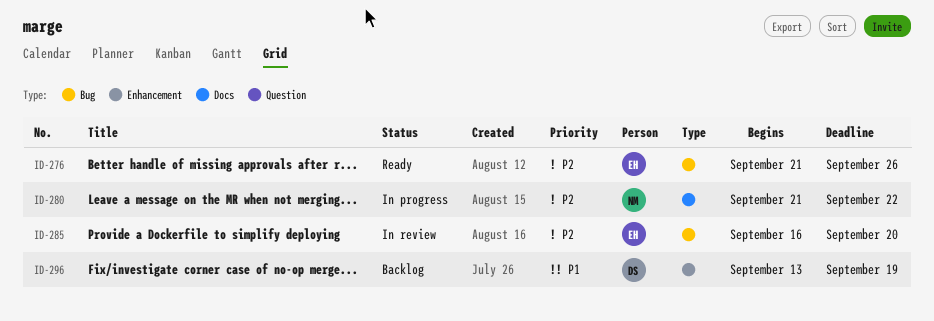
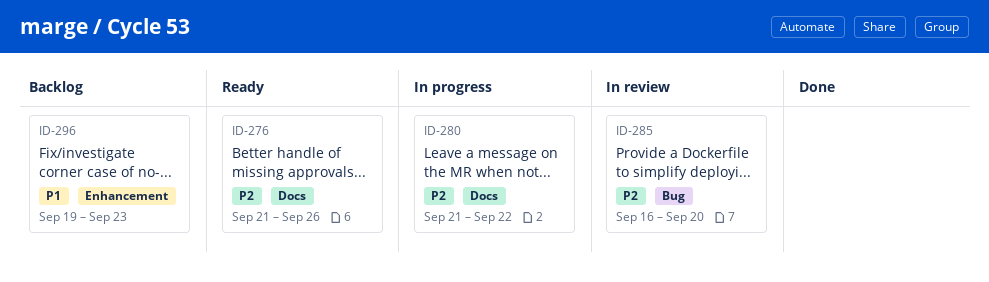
ID-276, label: Bug -> Docs
ID-296, start: Sep 13 -> Sep 19
ID-296, due: Sep 19 -> Sep 23

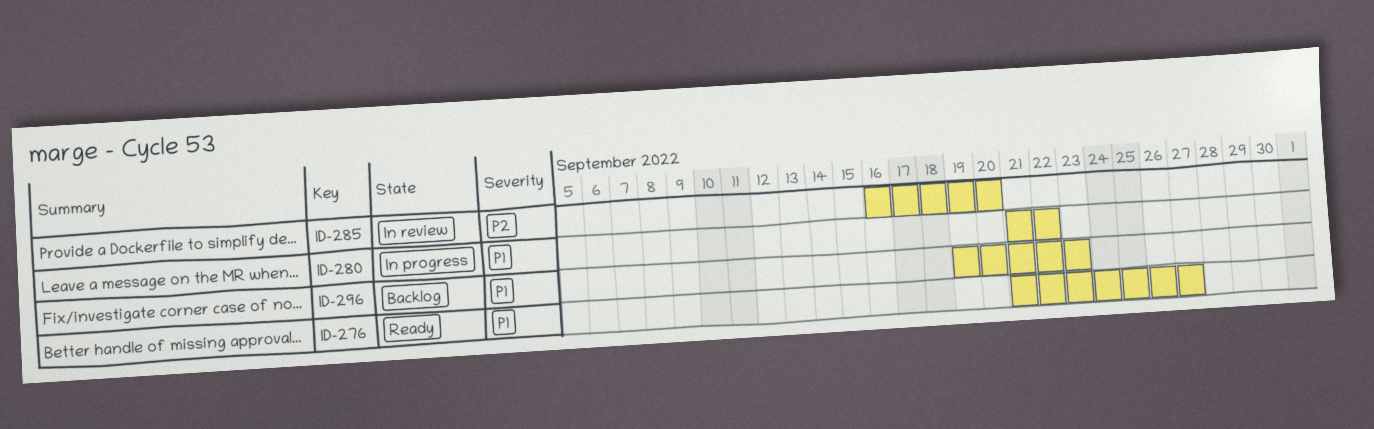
ID-276, priority: P2 -> P1
ID-276, due: Sep 26 -> Sep 27
ID-280, priority: P2 -> P1

